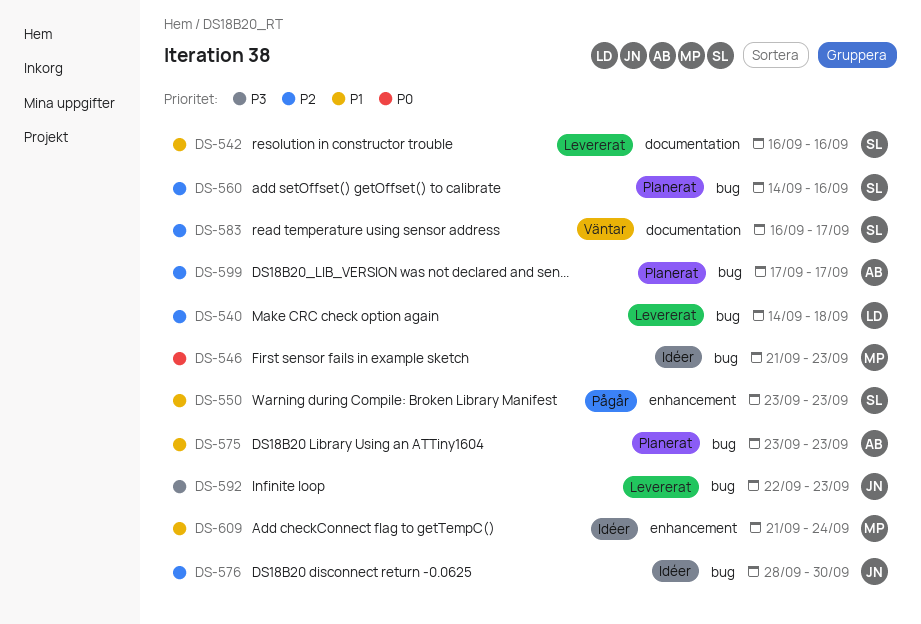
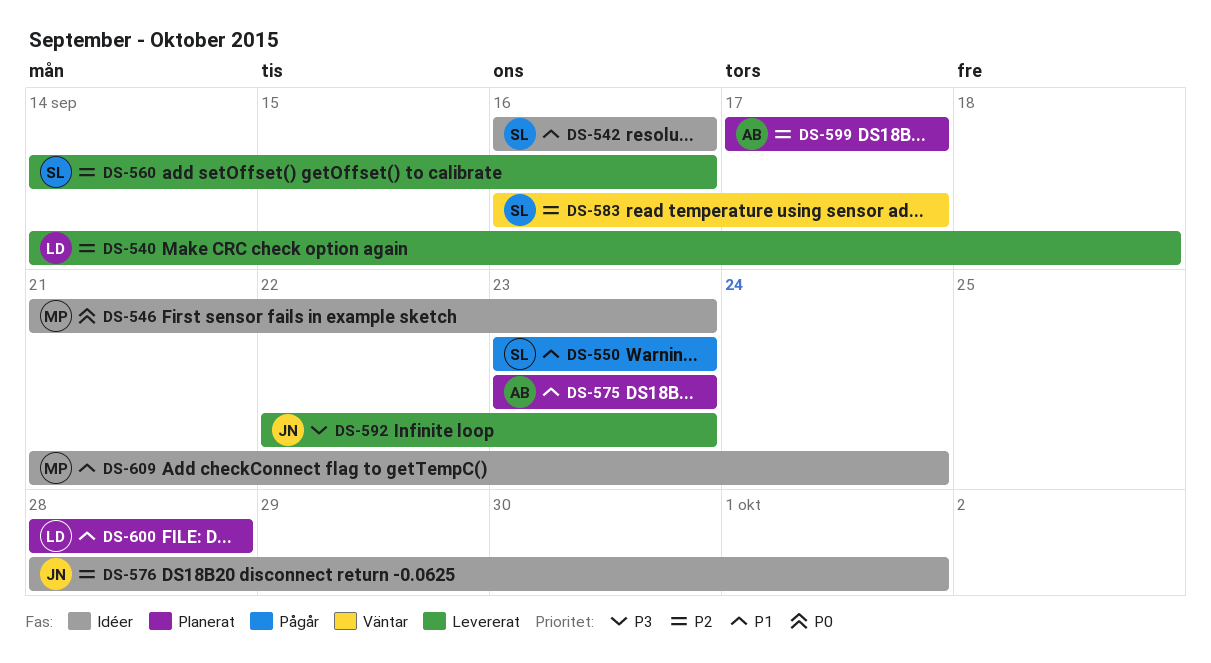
DS-542, status: Levererat -> Idéer
DS-560, status: Planerat -> Levererat
DS-576, due: Sep 30 -> Oct 1
DS-600: none -> present

